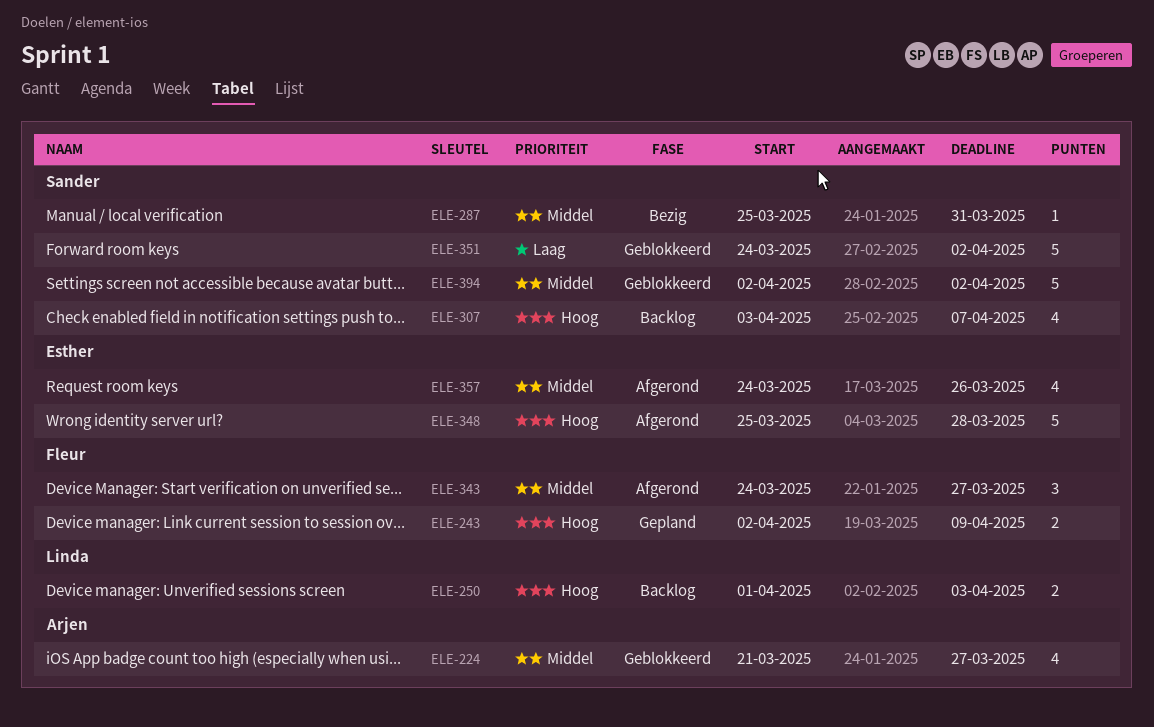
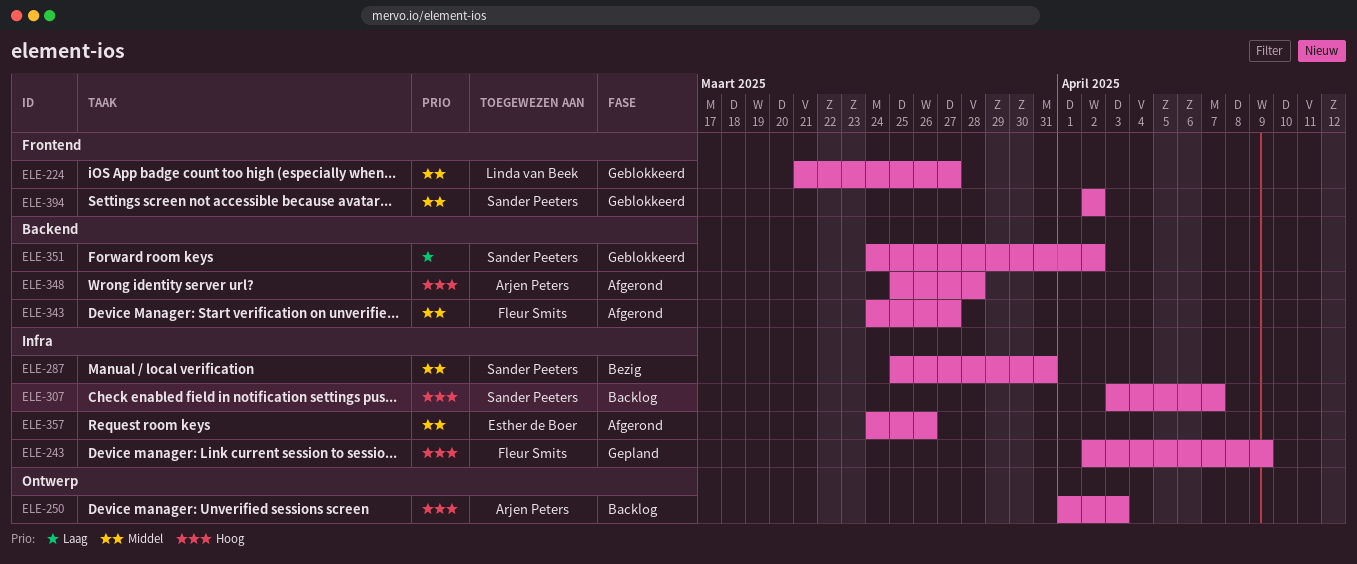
ELE-224, owner: Arjen Peters -> Linda van Beek
ELE-250, owner: Linda van Beek -> Arjen Peters
ELE-348, owner: Esther de Boer -> Arjen Peters

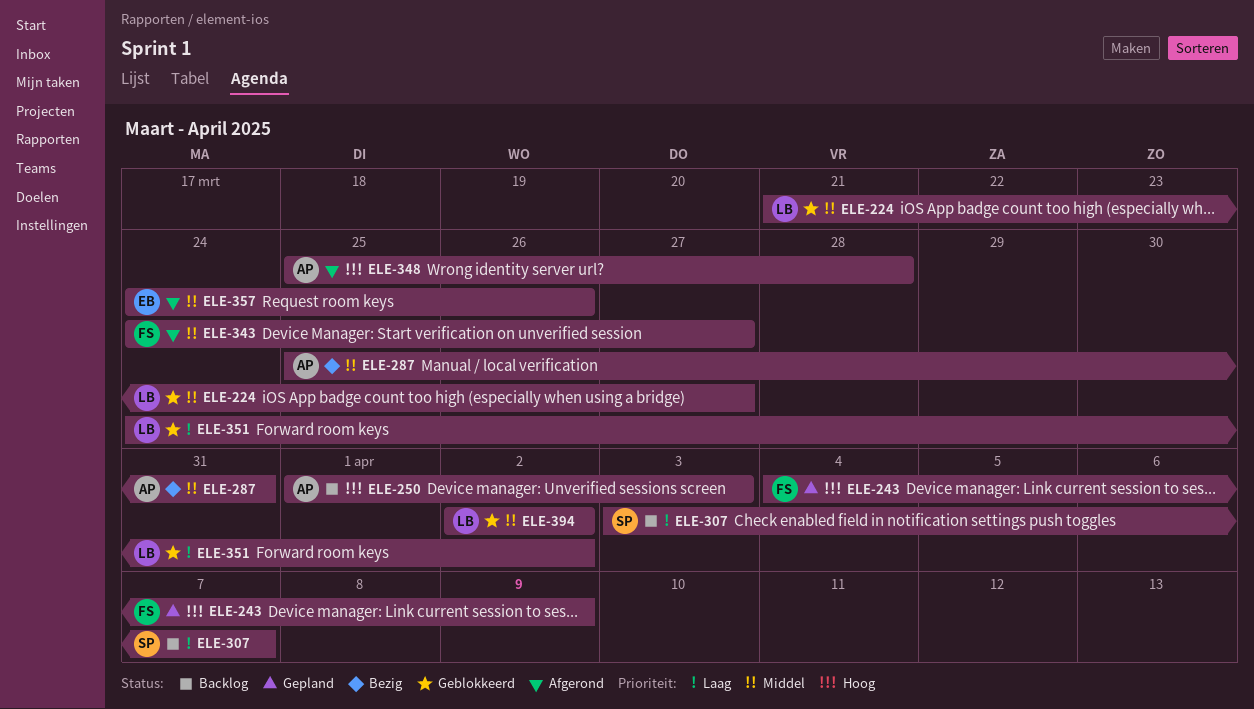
ELE-243, start: Apr 2 -> Apr 4
ELE-287, owner: Sander Peeters -> Arjen Peters
ELE-307, priority: Hoog -> Laag
ELE-351, owner: Sander Peeters -> Linda van Beek
ELE-394, owner: Sander Peeters -> Linda van Beek

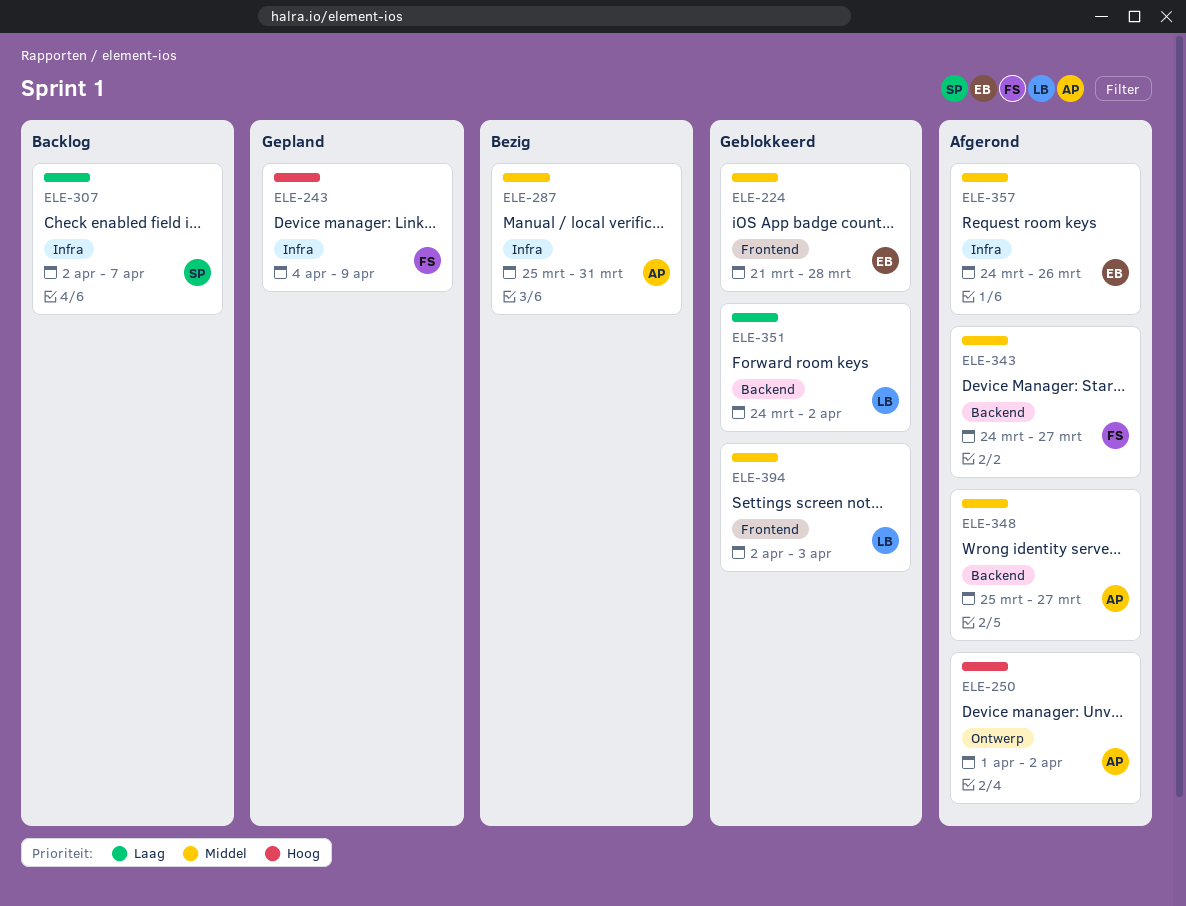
ELE-224, owner: LB -> EB
ELE-224, due: Mar 27 -> Mar 28
ELE-250, status: Backlog -> Afgerond
ELE-250, due: Apr 3 -> Apr 2
ELE-307, start: Apr 3 -> Apr 2
ELE-348, priority: Hoog -> Middel
ELE-348, due: Mar 28 -> Mar 27
ELE-394, due: Apr 2 -> Apr 3

